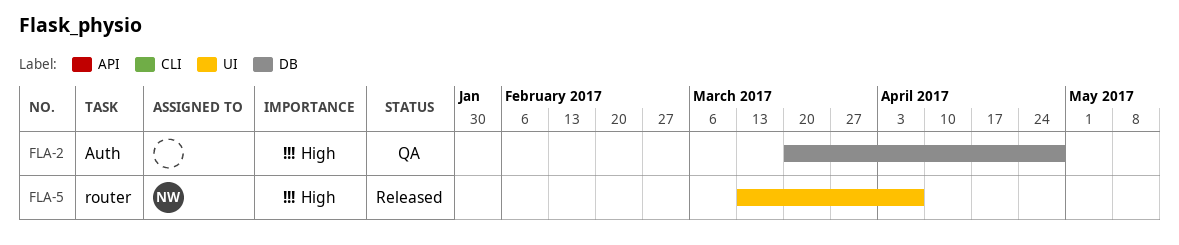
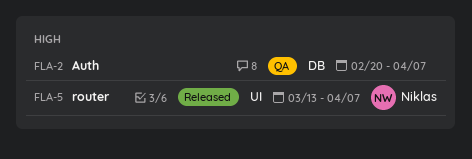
FLA-2, start: Mar 20 -> Feb 20
FLA-2, due: Apr 28 -> Apr 7

